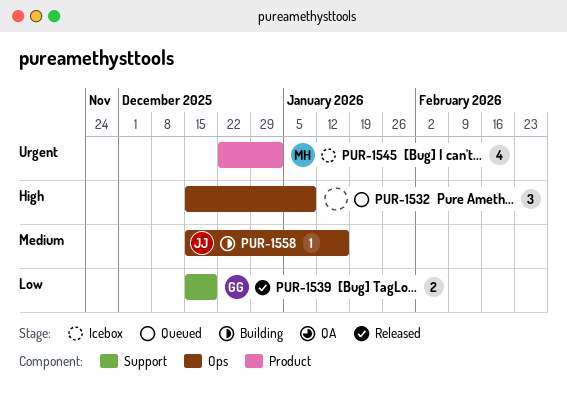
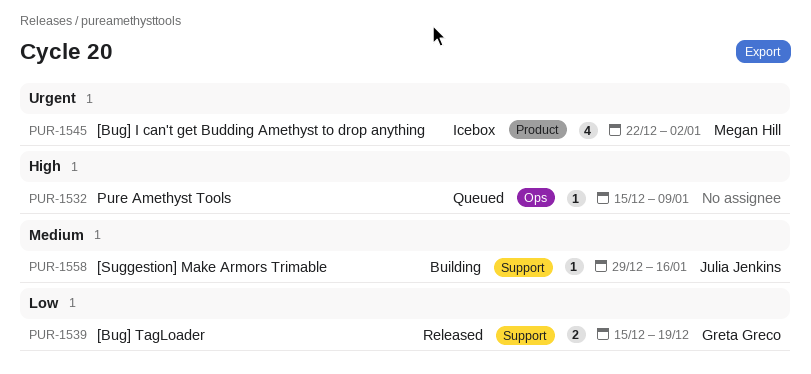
PUR-1532, estimate: 3 -> 1
PUR-1558, label: Ops -> Support
PUR-1558, start: Dec 15 -> Dec 29

